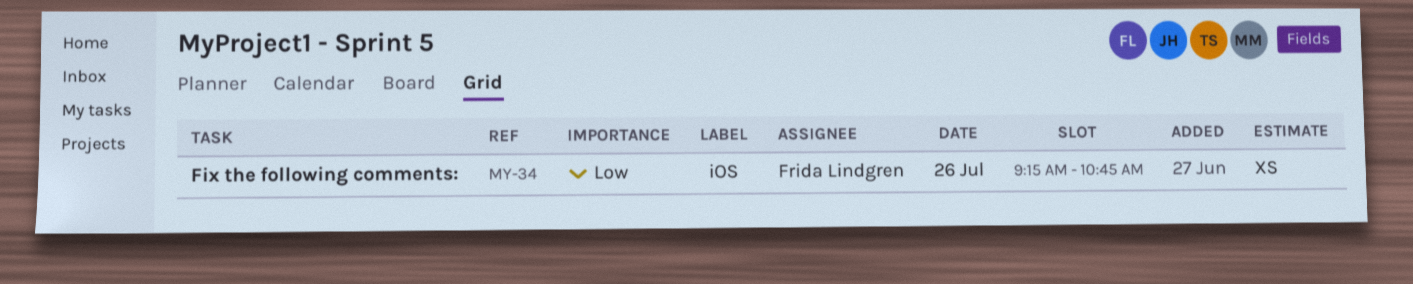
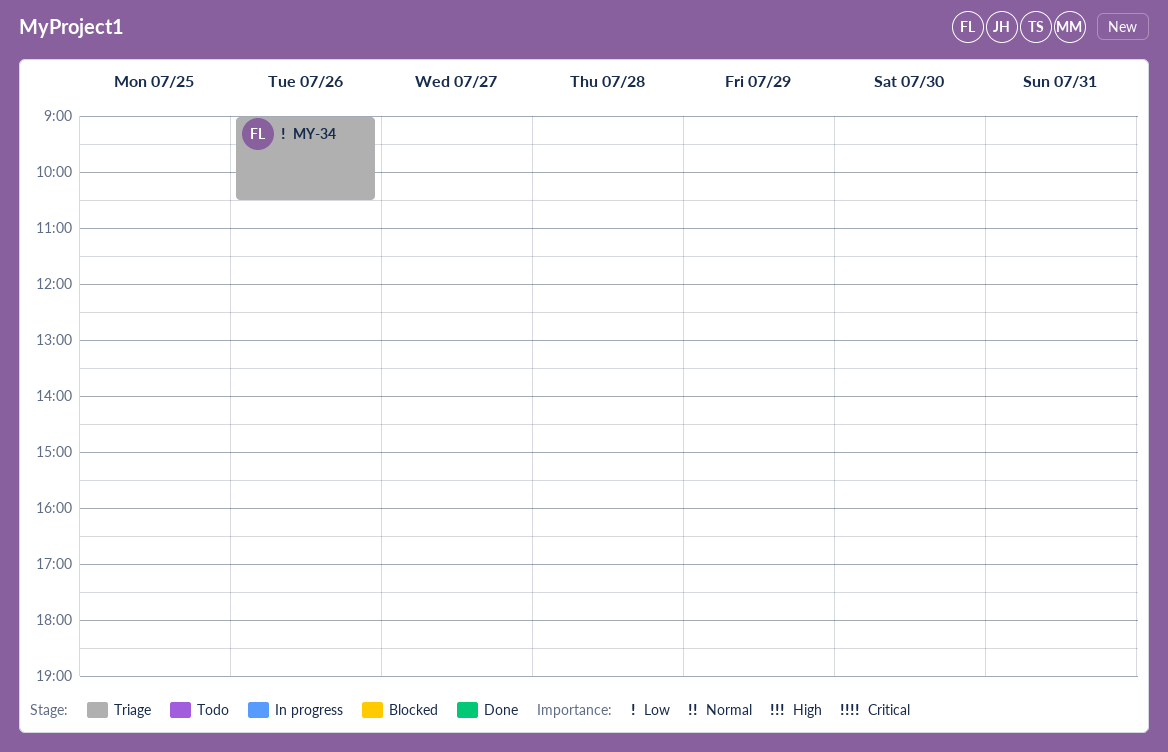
MY-34, begins: 09:15 -> 09:00
MY-34, ends: 10:45 -> 10:30

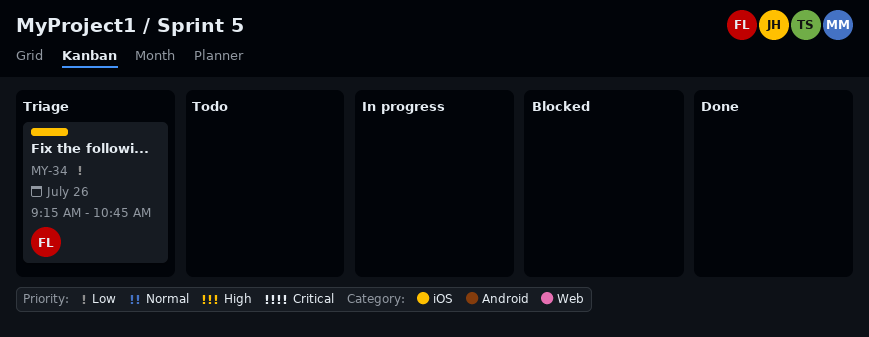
MY-34, begins: 09:00 -> 09:15
MY-34, ends: 10:30 -> 10:45

